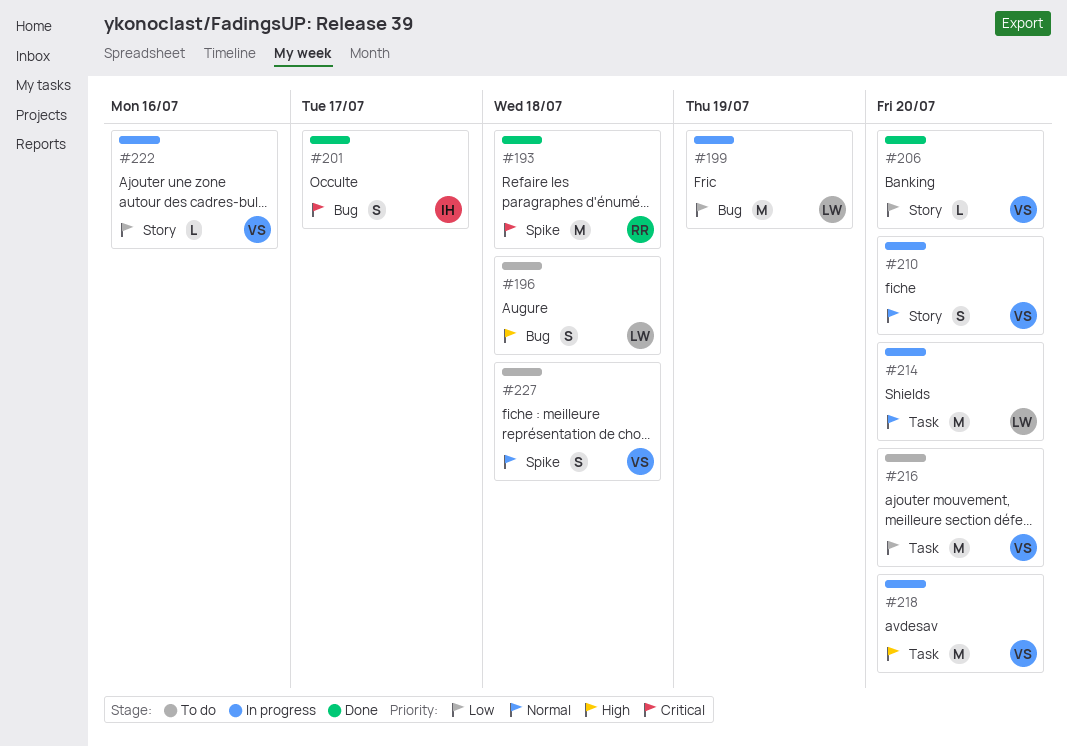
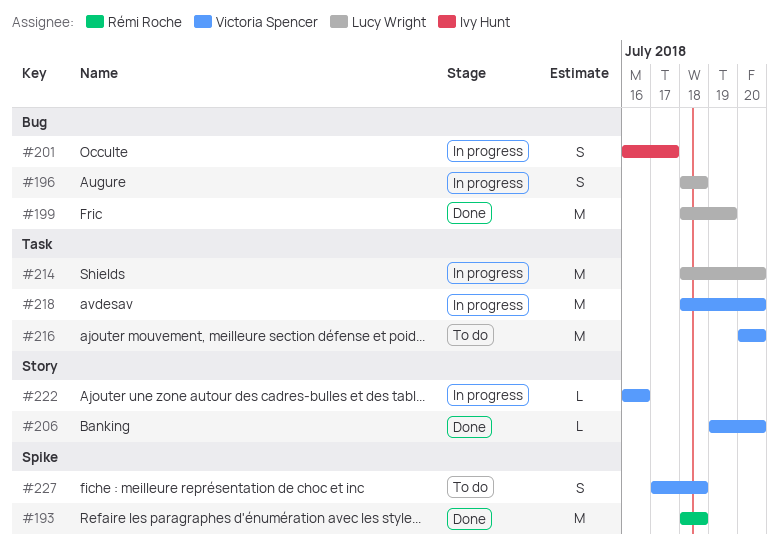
#196, status: To do -> In progress
#199, status: In progress -> Done
#201, status: Done -> In progress
#210: present -> none

